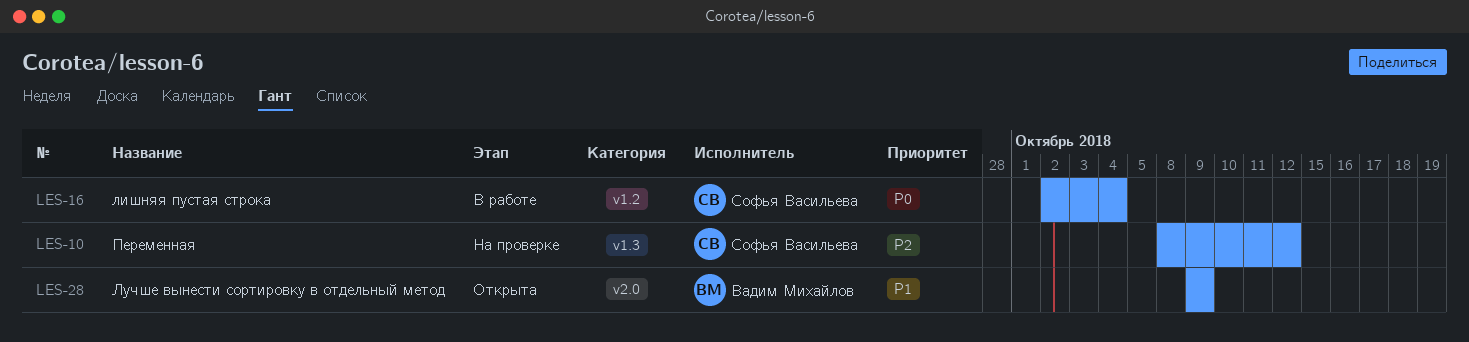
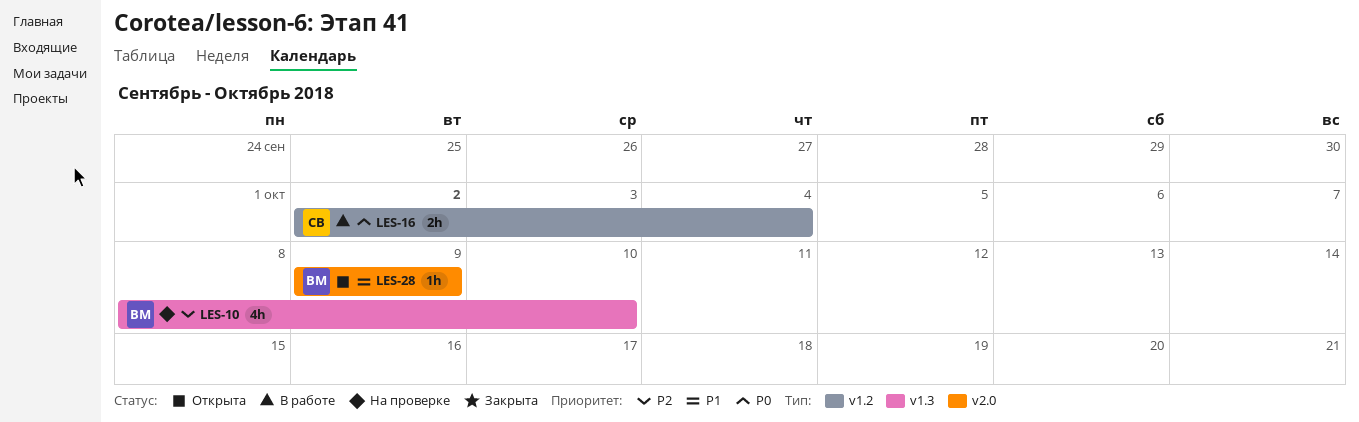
LES-10, owner: Софья Васильева -> Вадим Михайлов
LES-10, due: Oct 12 -> Oct 10

